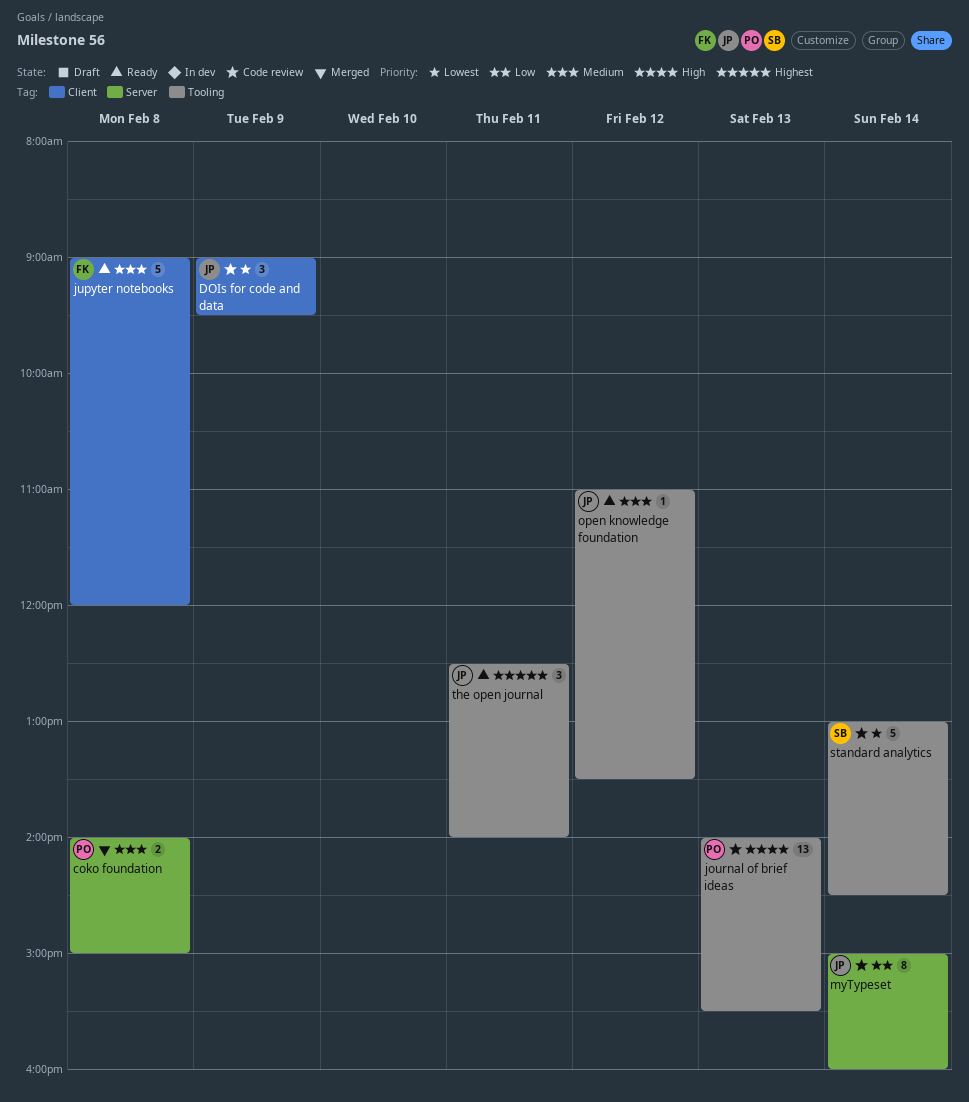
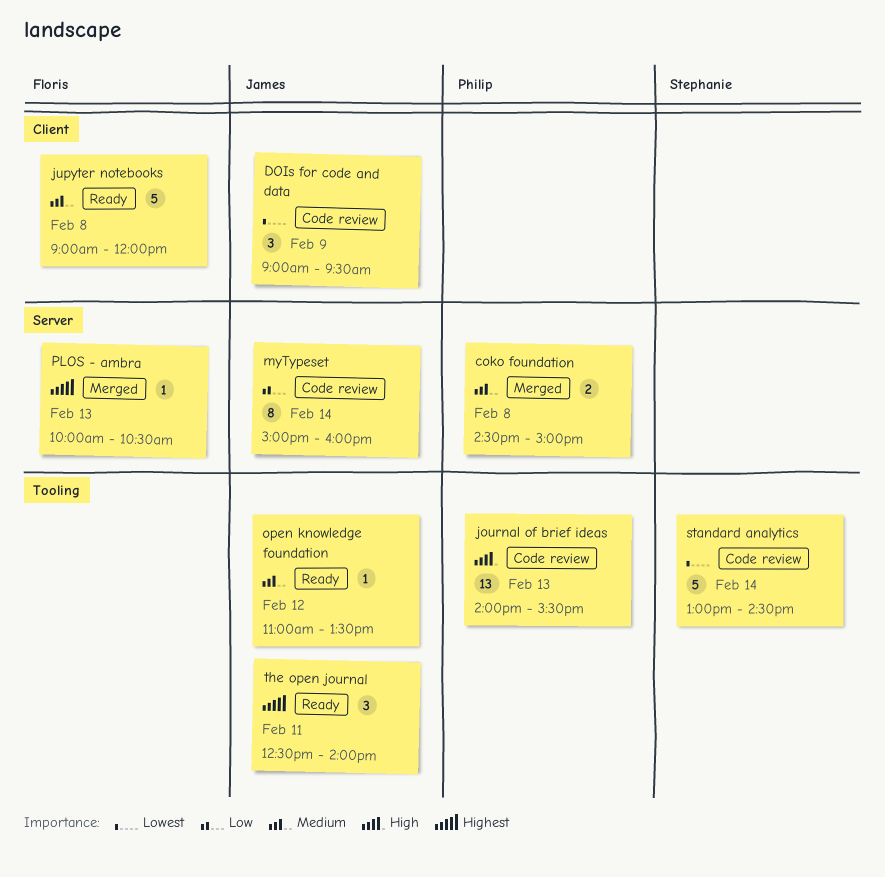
coko foundation, begins: 14:00 -> 14:30
PLOS - ambra: none -> present

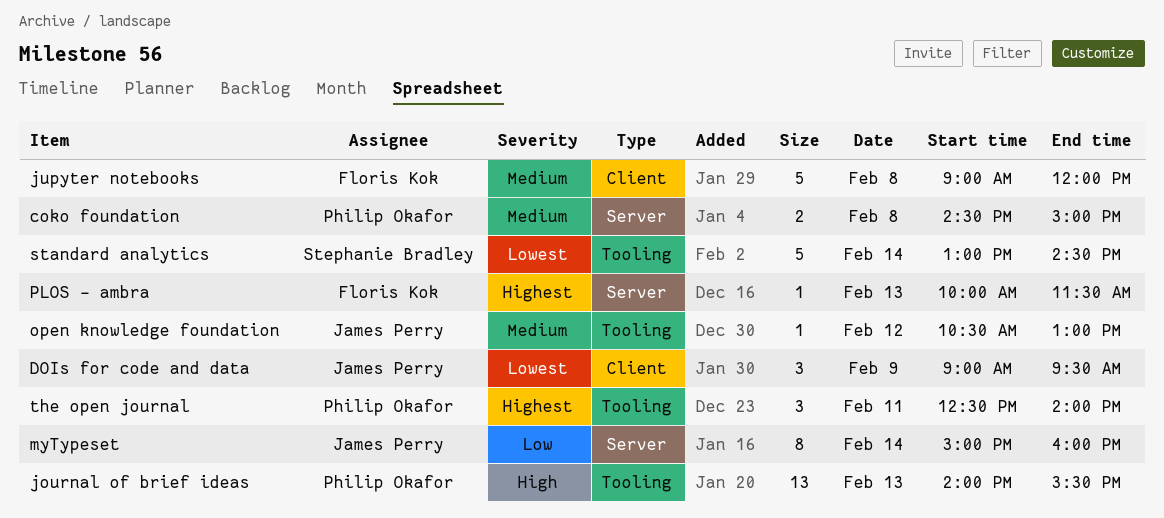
open knowledge foundation, begins: 11:00 -> 10:30
open knowledge foundation, ends: 13:30 -> 13:00
PLOS - ambra, ends: 10:30 -> 11:30
the open journal, owner: James Perry -> Philip Okafor

